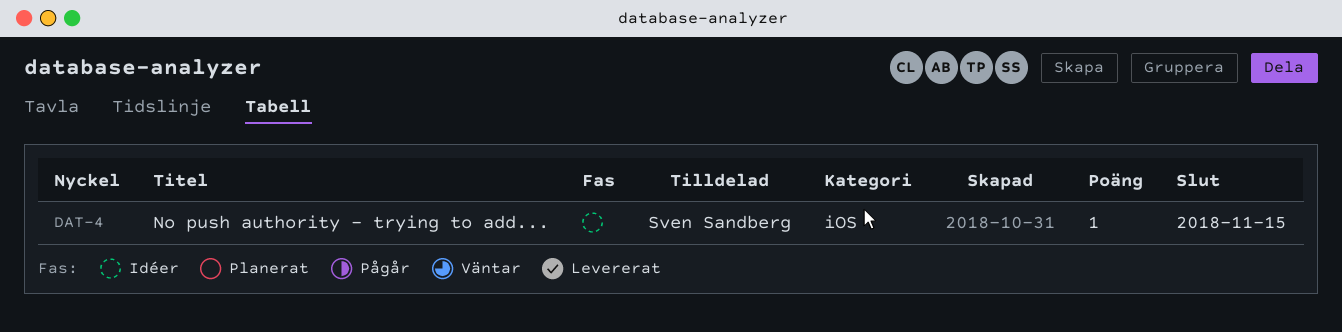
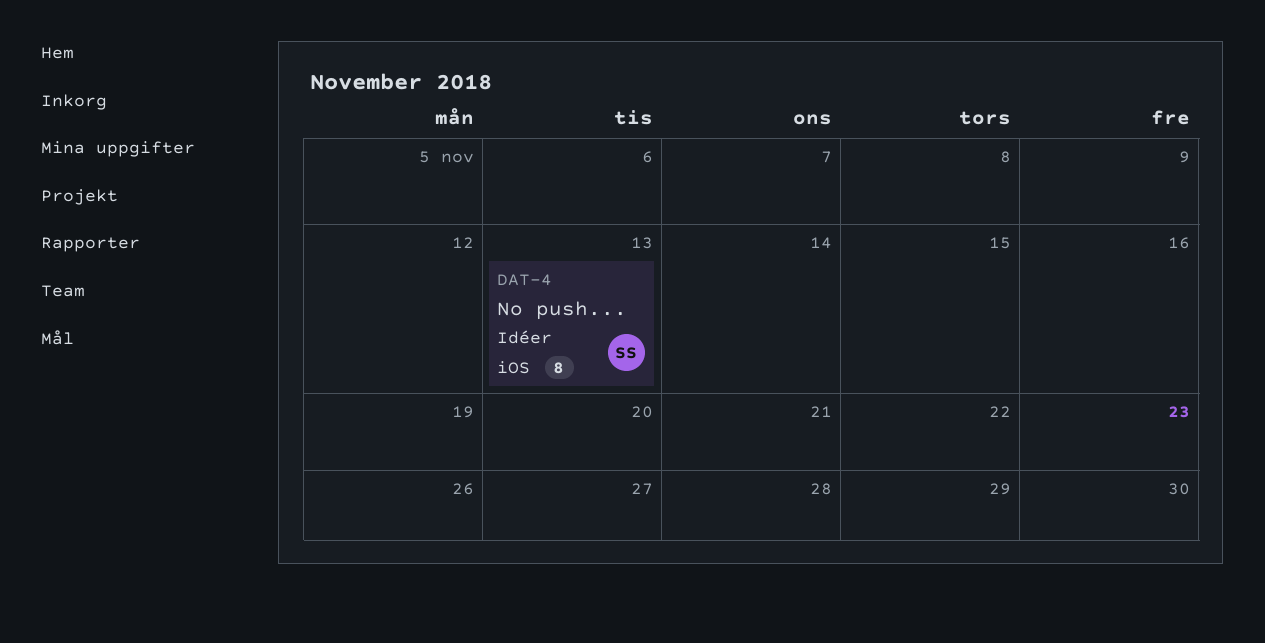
DAT-4, estimate: 1 -> 8
DAT-4, due: Nov 15 -> Nov 13

